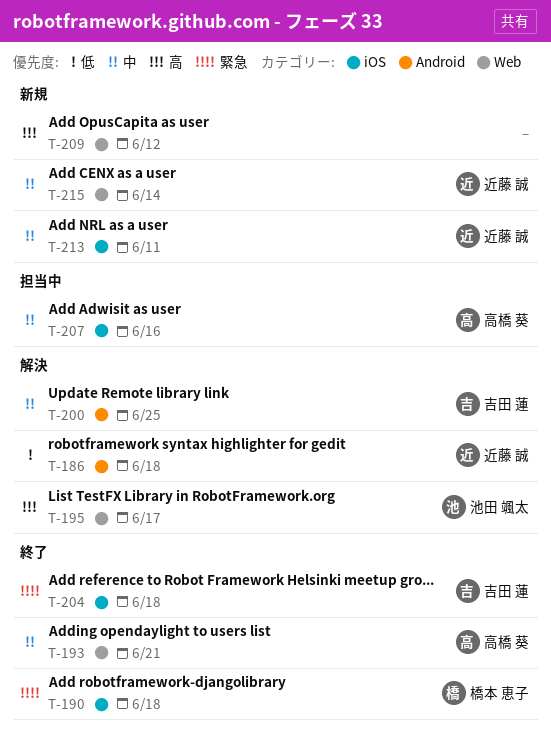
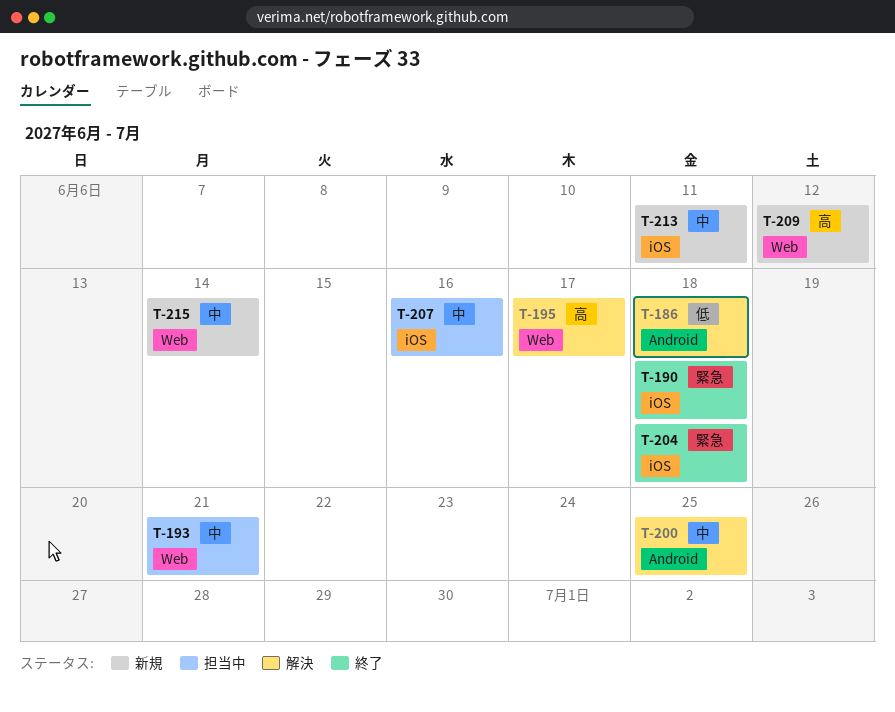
T-193, status: 終了 -> 担当中

